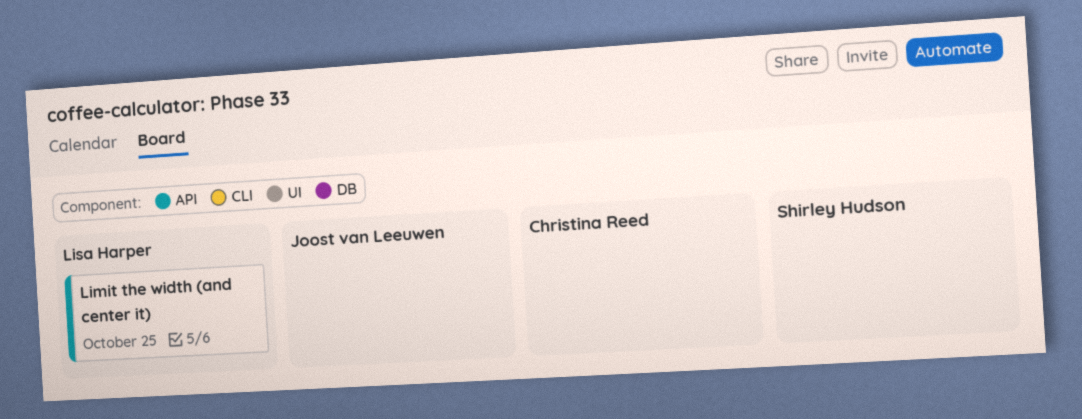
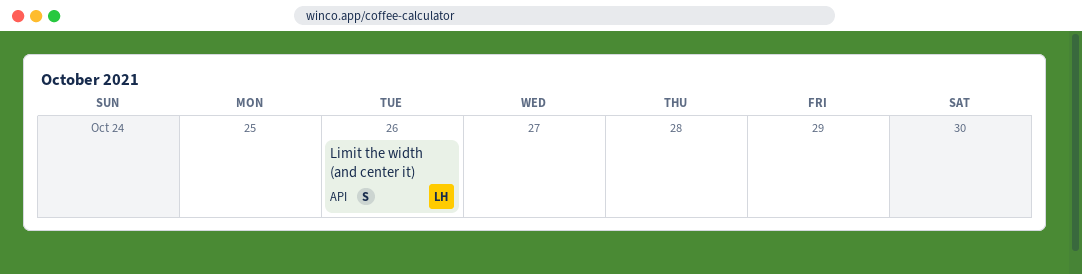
Limit the width (and center it), due: Oct 25 -> Oct 26

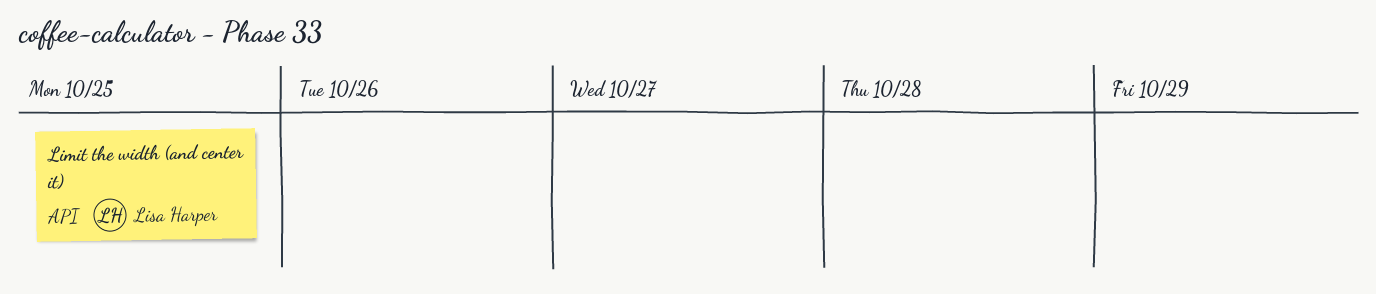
Limit the width (and center it), due: Oct 26 -> Oct 25

